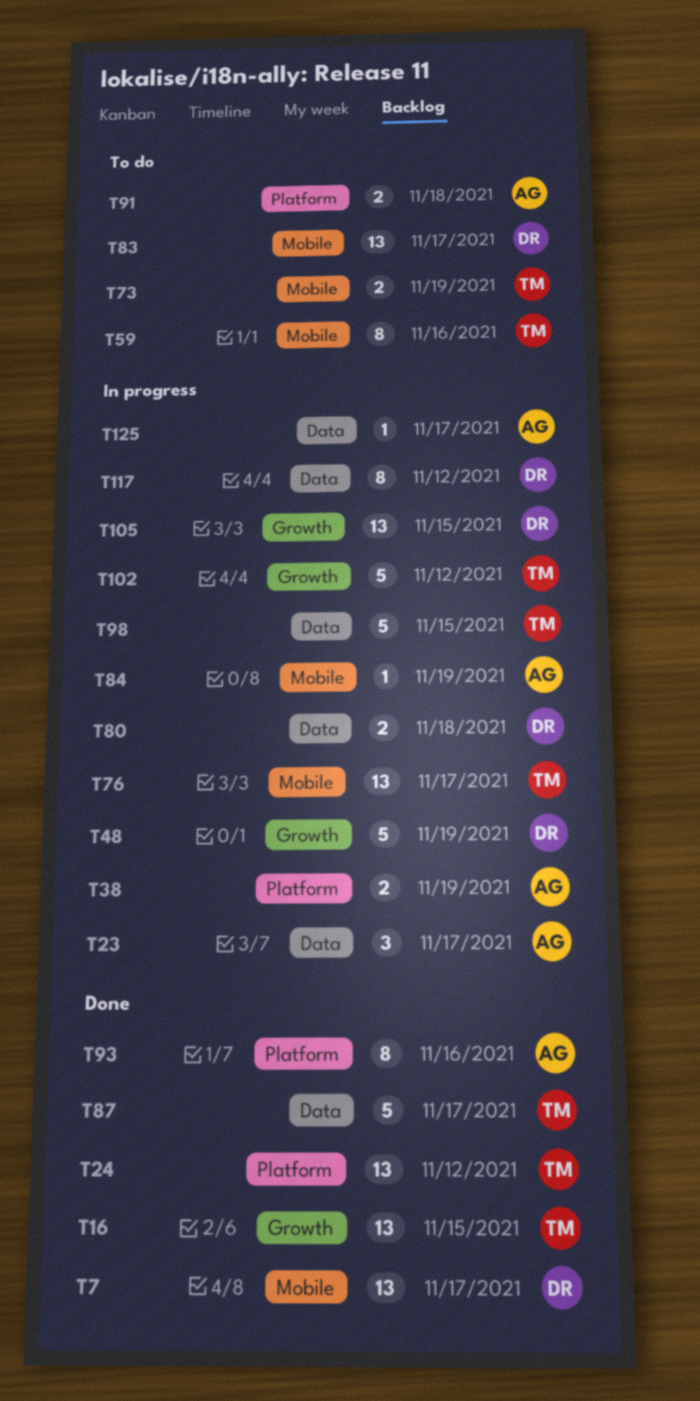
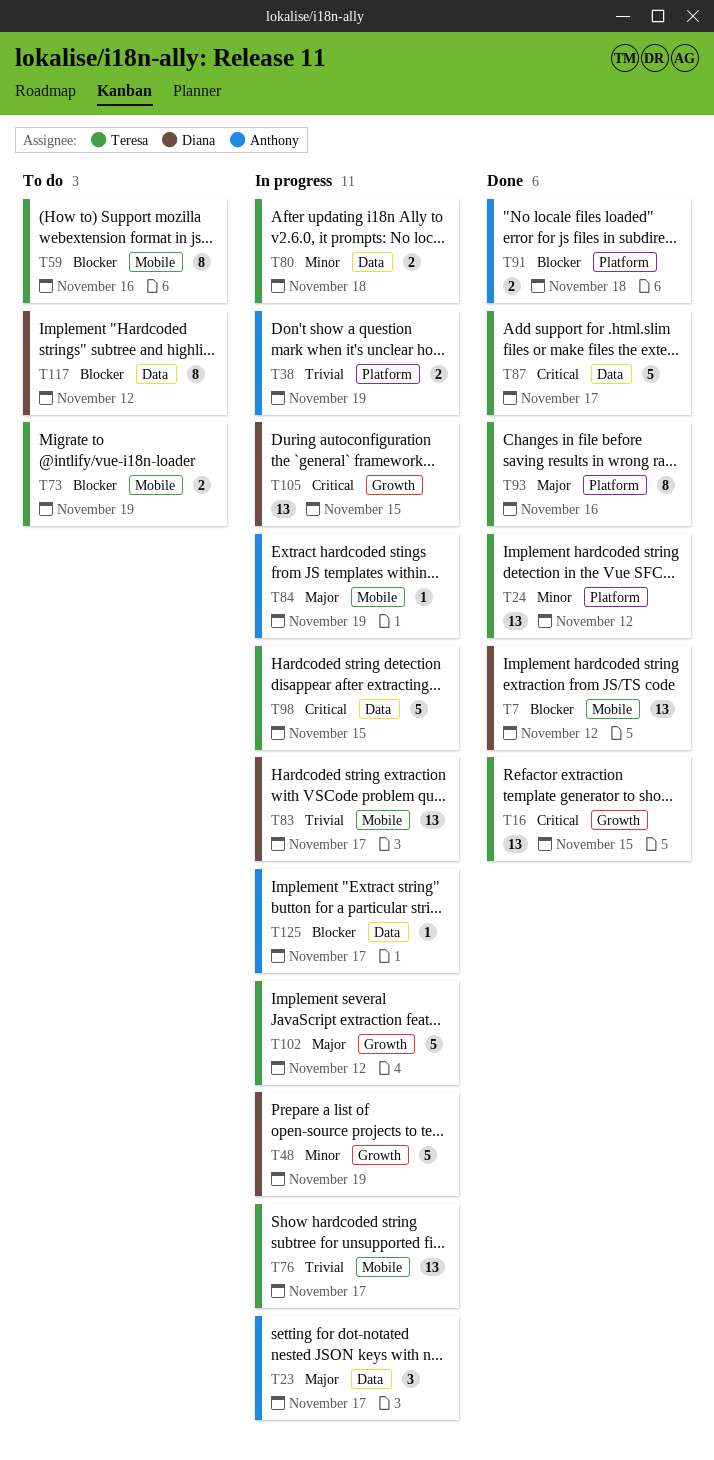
T7, due: Nov 17 -> Nov 12
T80, owner: Diana -> Teresa
T83, status: To do -> In progress
T91, status: To do -> Done
T93, owner: Anthony -> Teresa
T117, status: In progress -> To do

